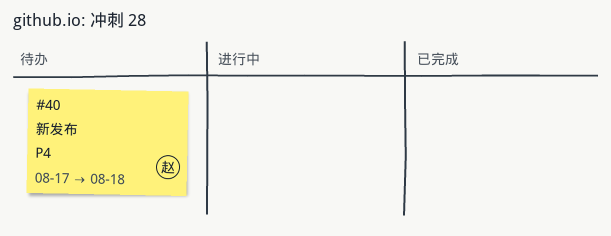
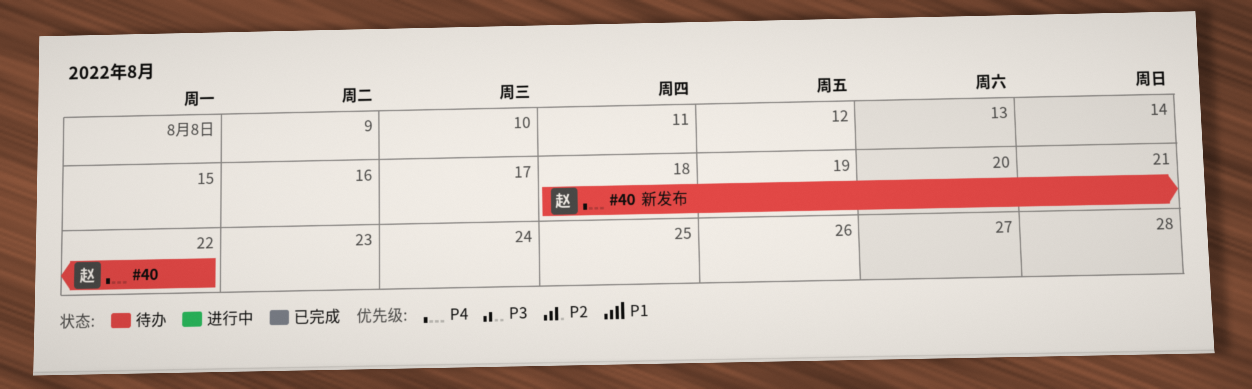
#40, start: Aug 17 -> Aug 18
#40, due: Aug 18 -> Aug 22

